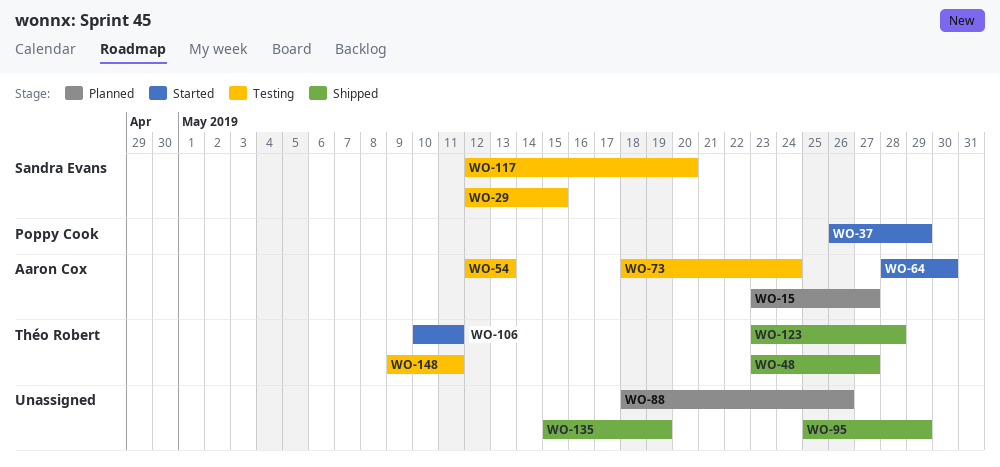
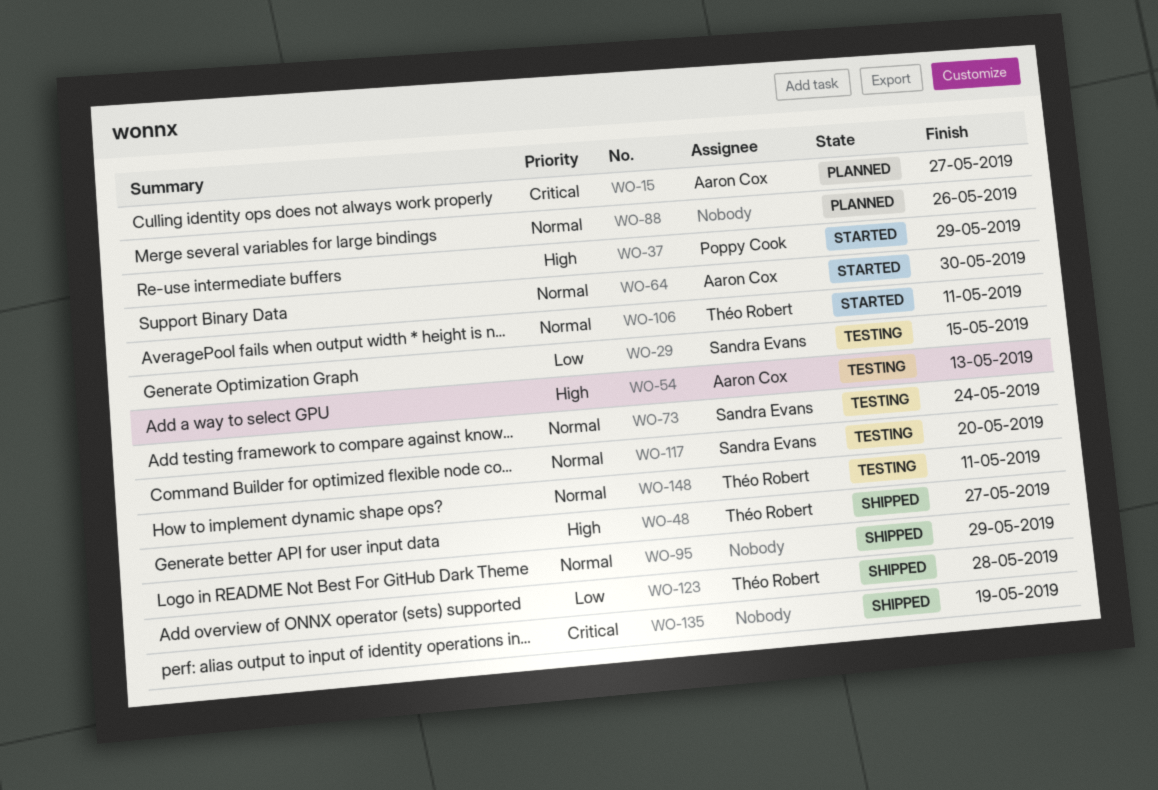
WO-73, owner: Aaron Cox -> Sandra Evans

